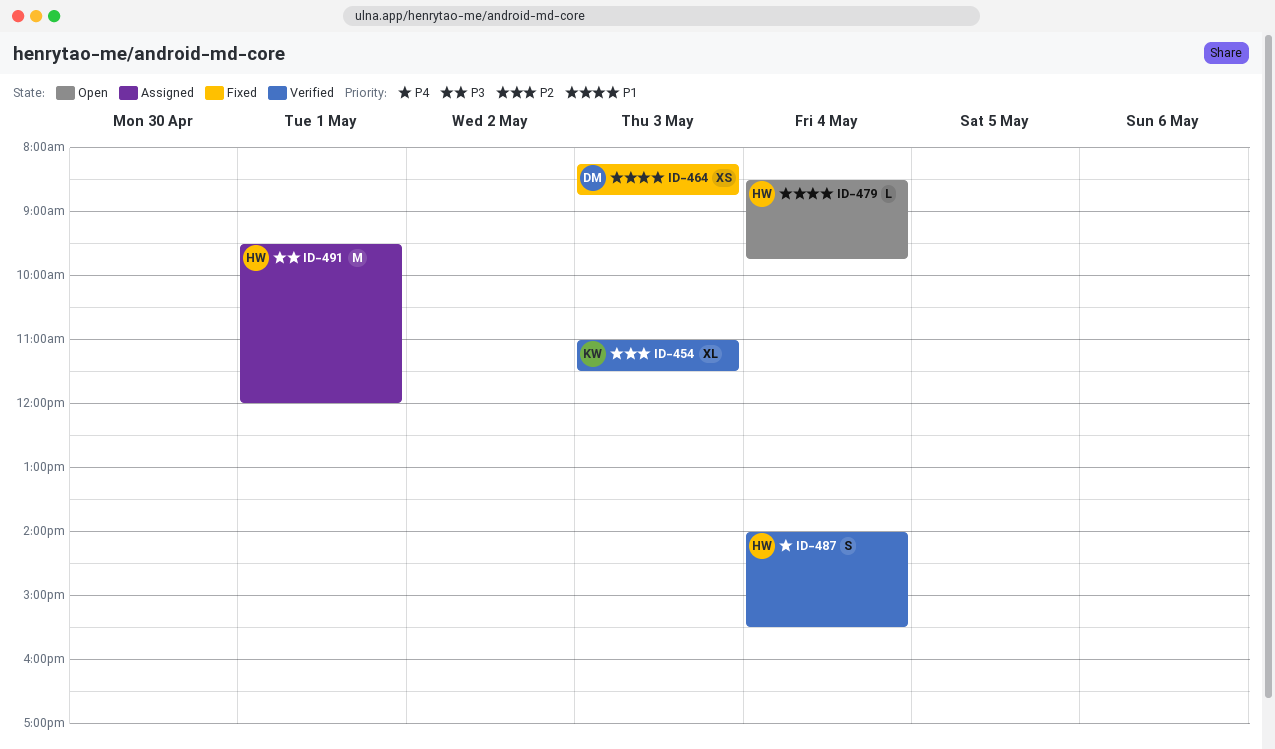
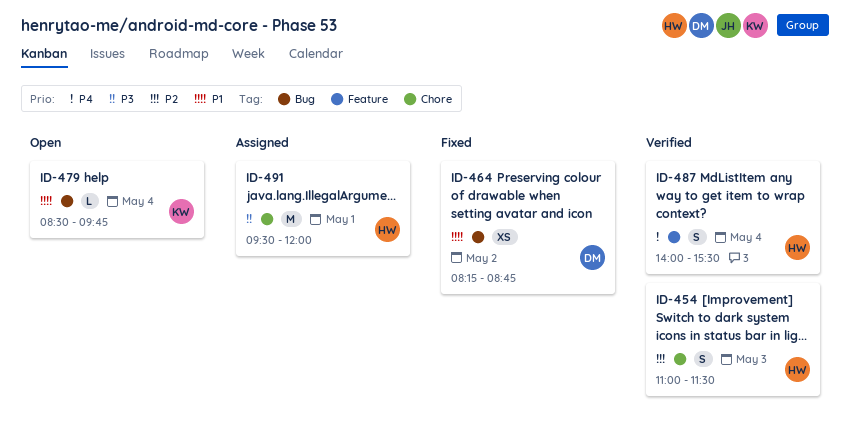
ID-454, owner: KW -> HW
ID-454, estimate: XL -> S
ID-464, day: May 3 -> May 2
ID-479, owner: HW -> KW

